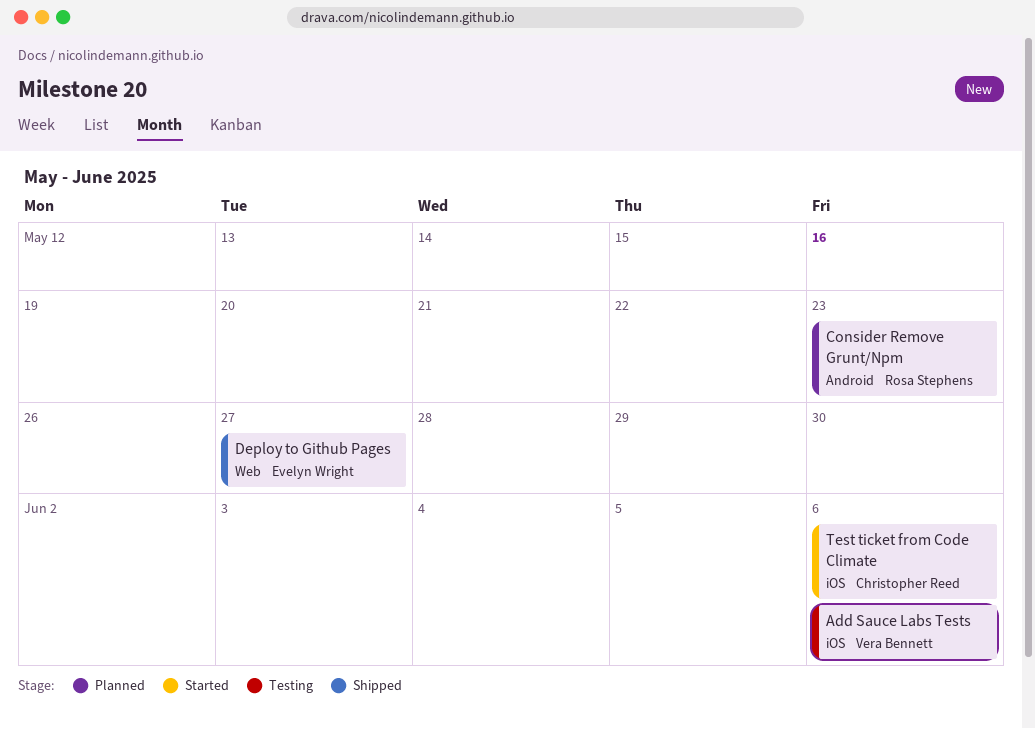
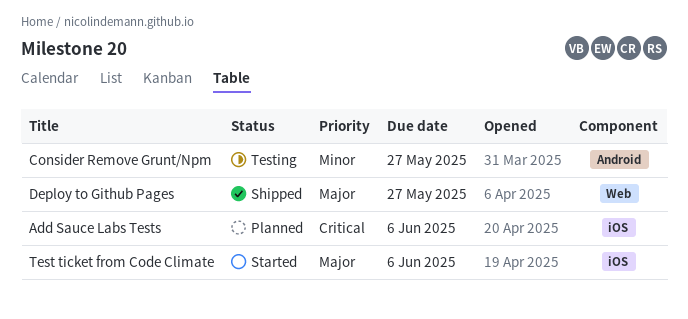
Add Sauce Labs Tests, status: Testing -> Planned
Consider Remove Grunt/Npm, status: Planned -> Testing
Consider Remove Grunt/Npm, due: May 23 -> May 27

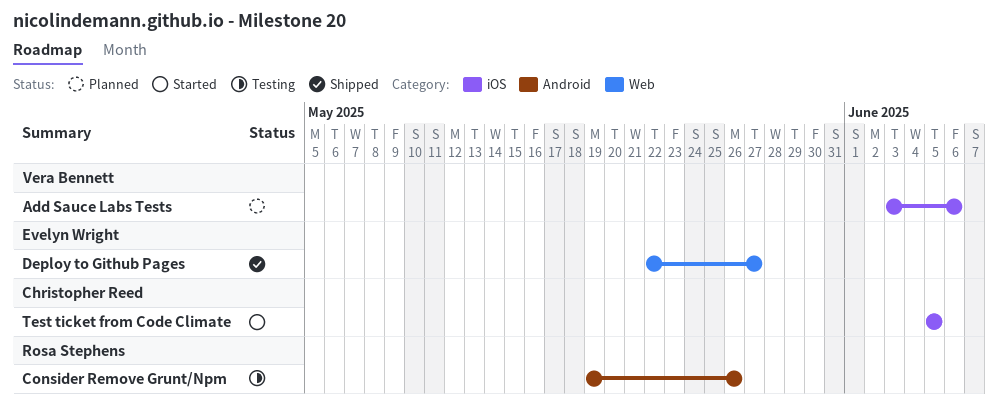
Consider Remove Grunt/Npm, due: May 27 -> May 26
Test ticket from Code Climate, due: Jun 6 -> Jun 5

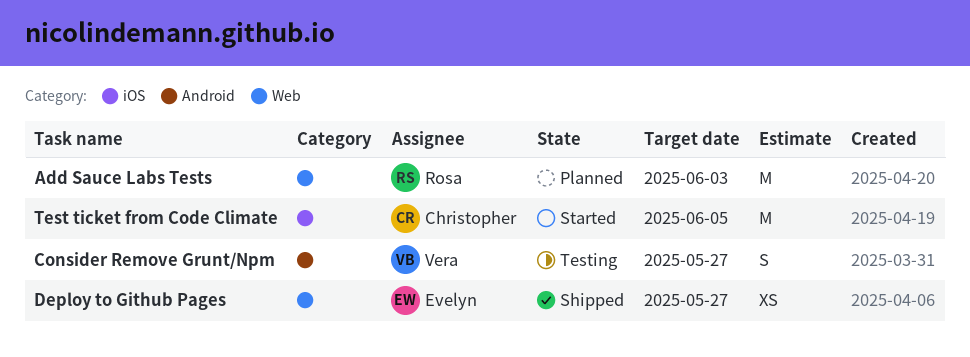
Add Sauce Labs Tests, owner: Vera Bennett -> Rosa Stephens
Add Sauce Labs Tests, label: iOS -> Web
Add Sauce Labs Tests, due: Jun 6 -> Jun 3
Consider Remove Grunt/Npm, owner: Rosa Stephens -> Vera Bennett
Consider Remove Grunt/Npm, due: May 26 -> May 27

